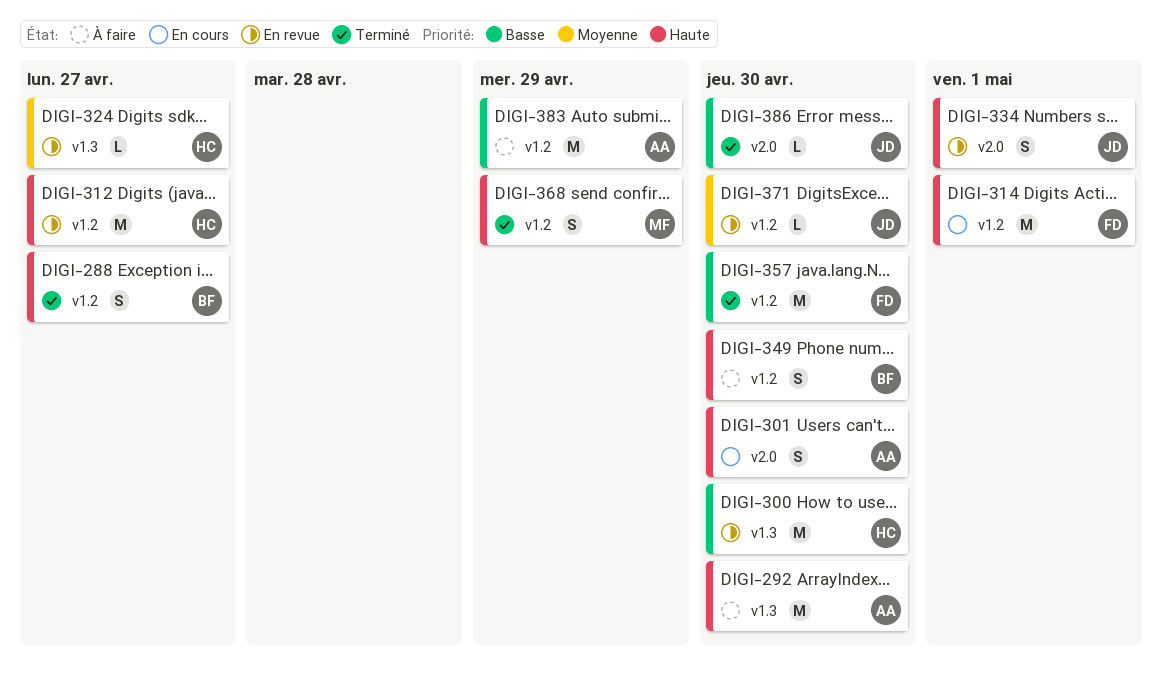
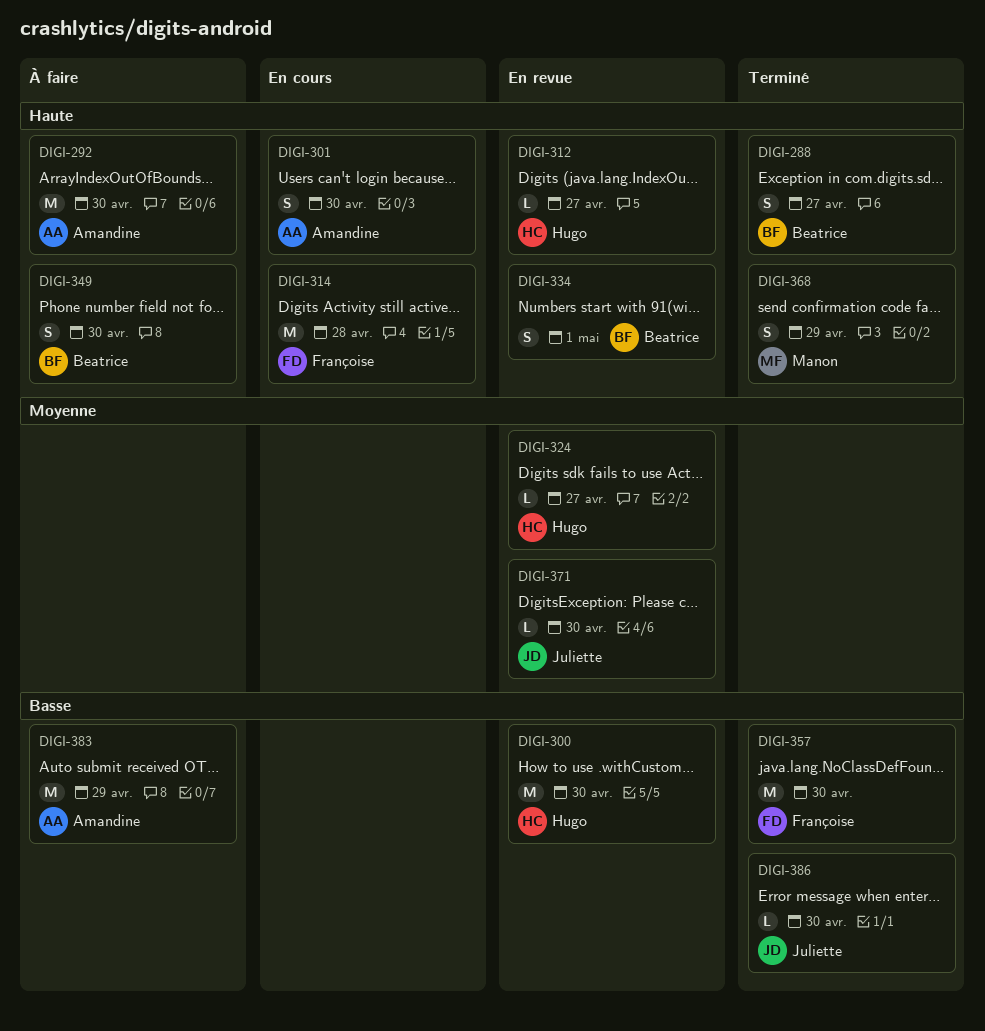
DIGI-312, estimate: M -> L
DIGI-314, due: May 1 -> Apr 28
DIGI-334, owner: Juliette -> Beatrice

